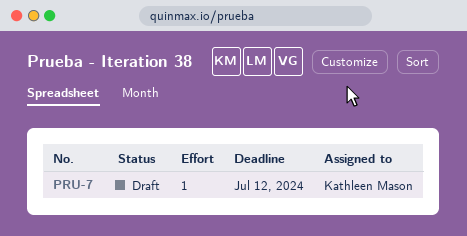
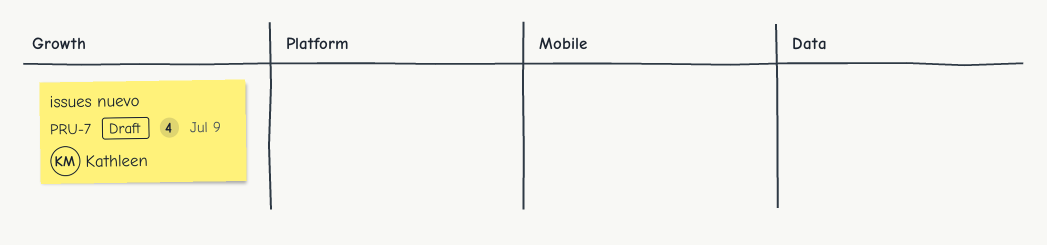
PRU-7, estimate: 1 -> 4
PRU-7, due: Jul 12 -> Jul 9

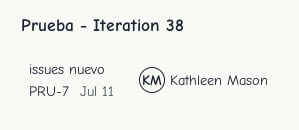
PRU-7, due: Jul 9 -> Jul 11

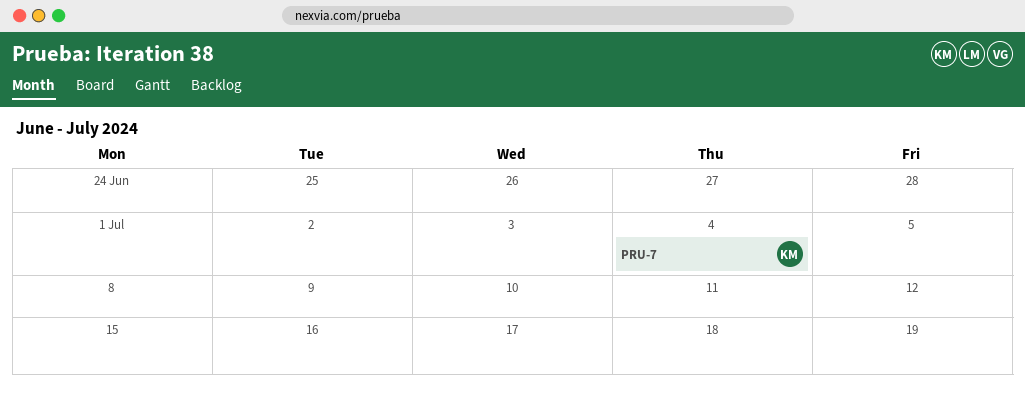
PRU-7, due: Jul 11 -> Jul 4

